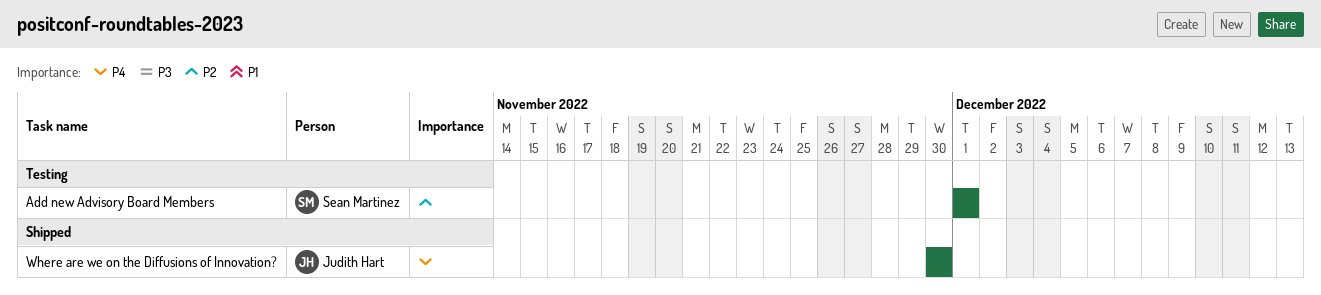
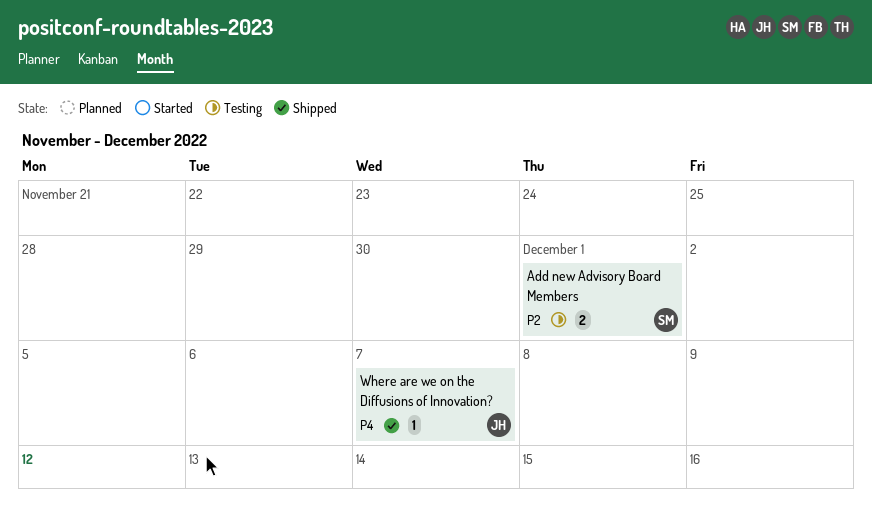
Where are we on the Diffusions of Innovation?, due: Nov 30 -> Dec 7

